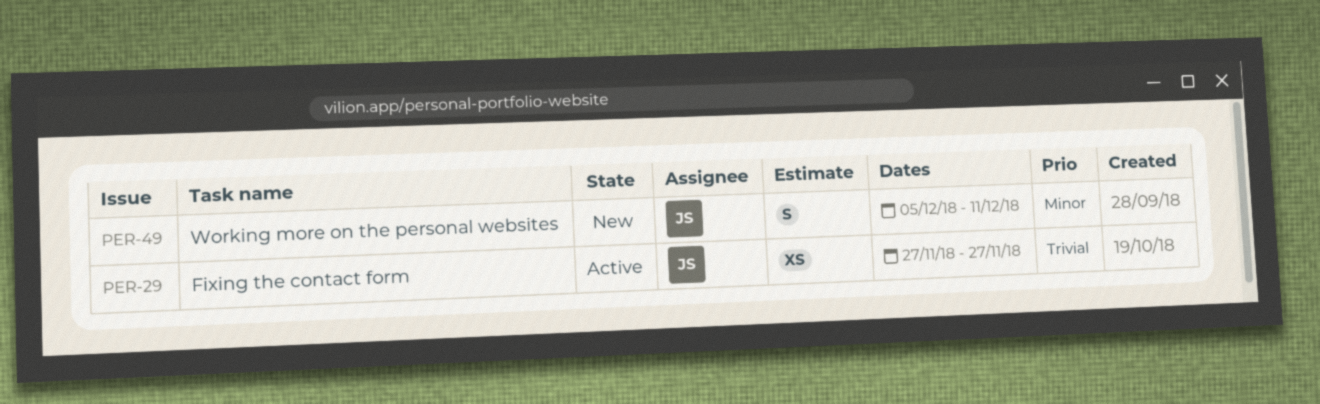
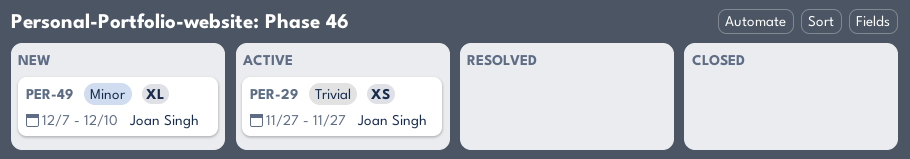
PER-49, estimate: S -> XL
PER-49, start: Dec 5 -> Dec 7
PER-49, due: Dec 11 -> Dec 10

